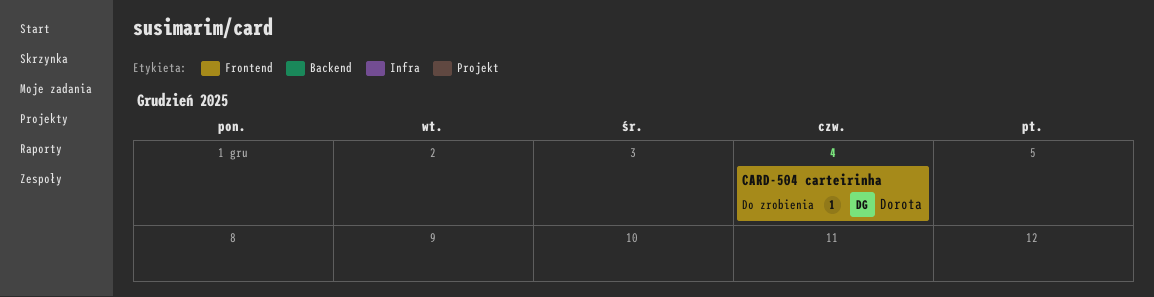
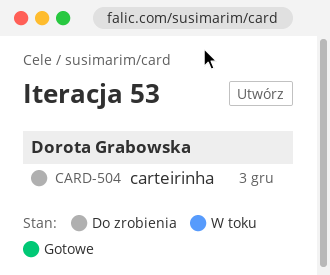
CARD-504, due: Dec 4 -> Dec 3

